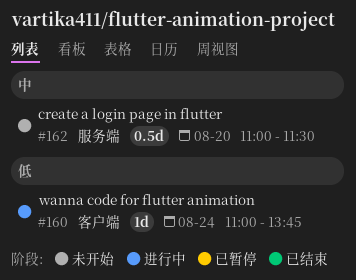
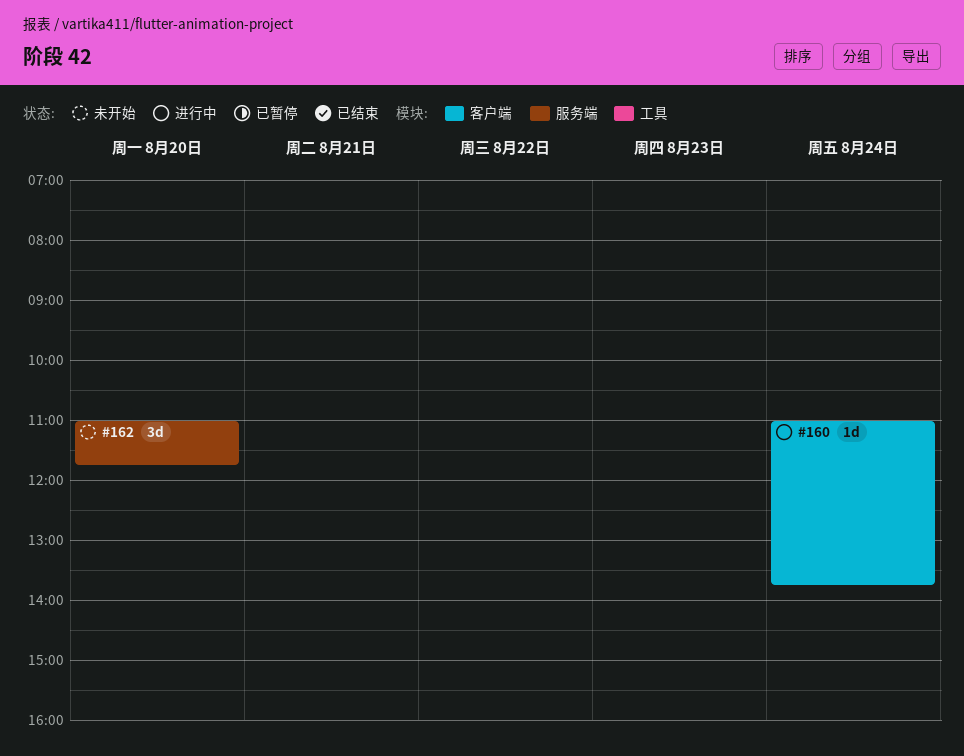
#162, estimate: 0.5d -> 3d
#162, ends: 11:30 -> 11:45

